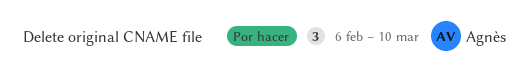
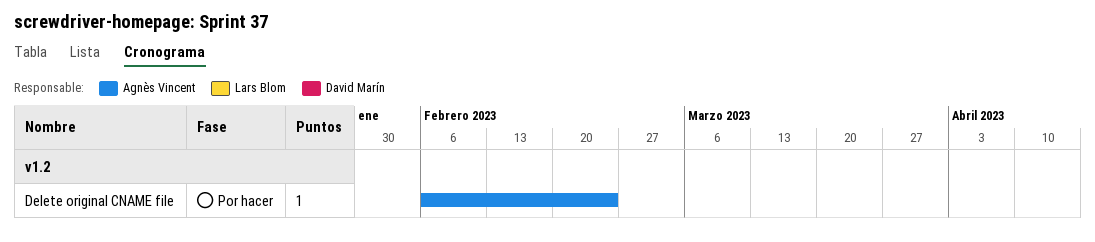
Delete original CNAME file, estimate: 3 -> 1
Delete original CNAME file, due: Mar 10 -> Feb 24

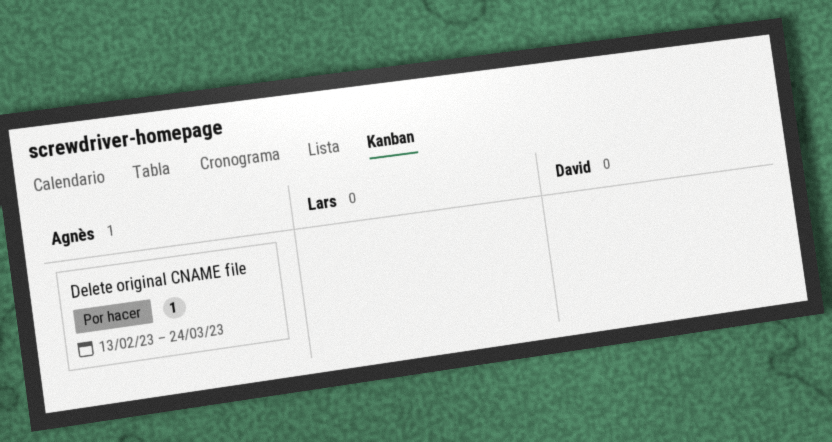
Delete original CNAME file, start: Feb 6 -> Feb 13
Delete original CNAME file, due: Feb 24 -> Mar 24

